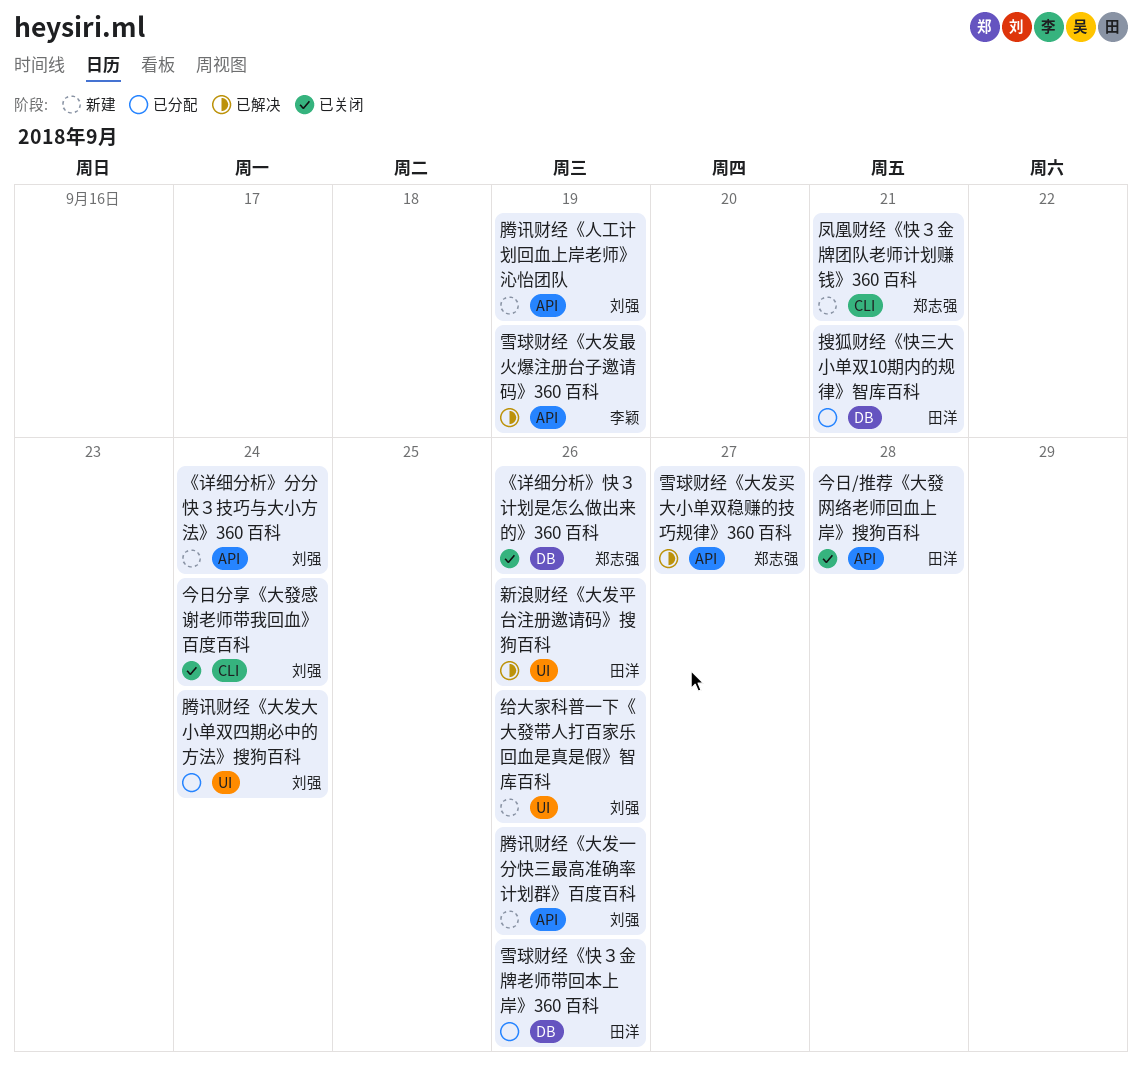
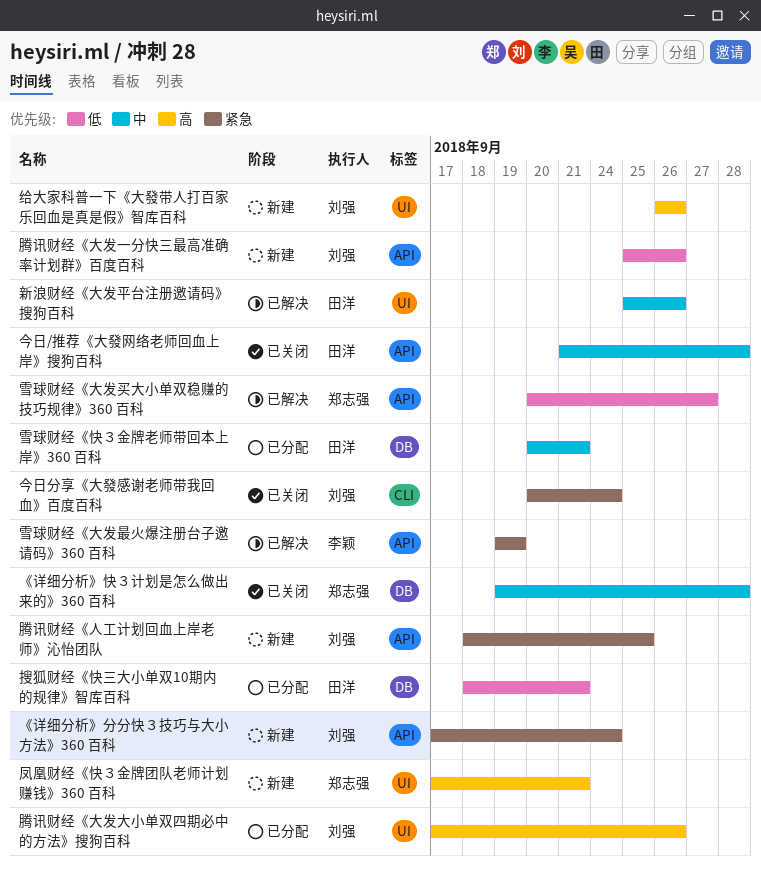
《详细分析》快３计划是怎么做出来的》360 百科, due: Sep 26 -> Sep 28
凤凰财经《快３金牌团队老师计划赚钱》360 百科, label: CLI -> UI
腾讯财经《人工计划回血上岸老师》沁怡团队, due: Sep 19 -> Sep 25
腾讯财经《大发大小单双四期必中的方法》搜狗百科, due: Sep 24 -> Sep 26
雪球财经《快３金牌老师带回本上岸》360 百科, due: Sep 26 -> Sep 21

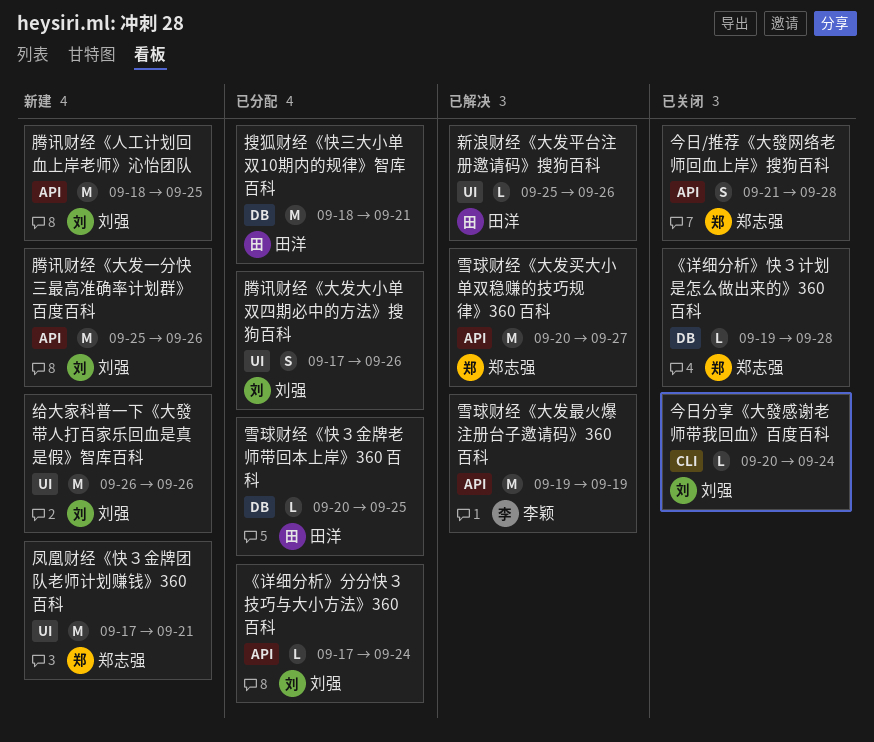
《详细分析》分分快３技巧与大小方法》360 百科, status: 新建 -> 已分配
今日/推荐《大發网络老师回血上岸》搜狗百科, owner: 田洋 -> 郑志强
雪球财经《快３金牌老师带回本上岸》360 百科, due: Sep 21 -> Sep 25

